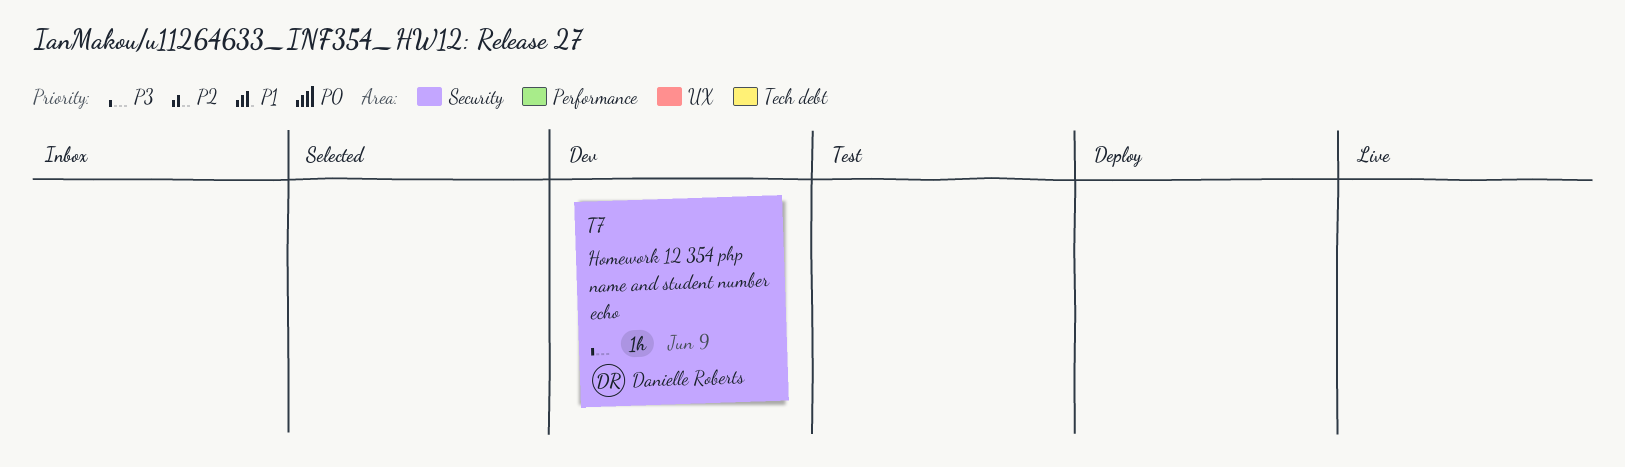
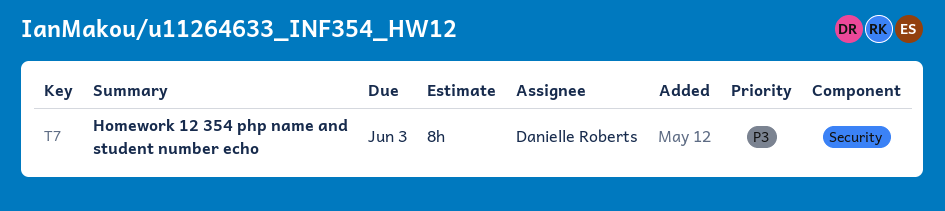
T7, estimate: 1h -> 8h
T7, due: Jun 9 -> Jun 3

